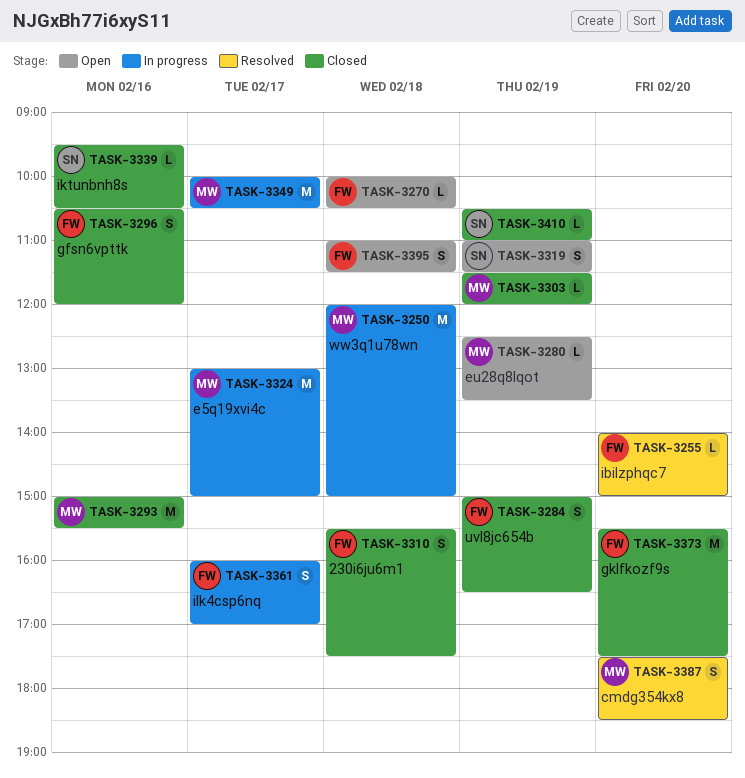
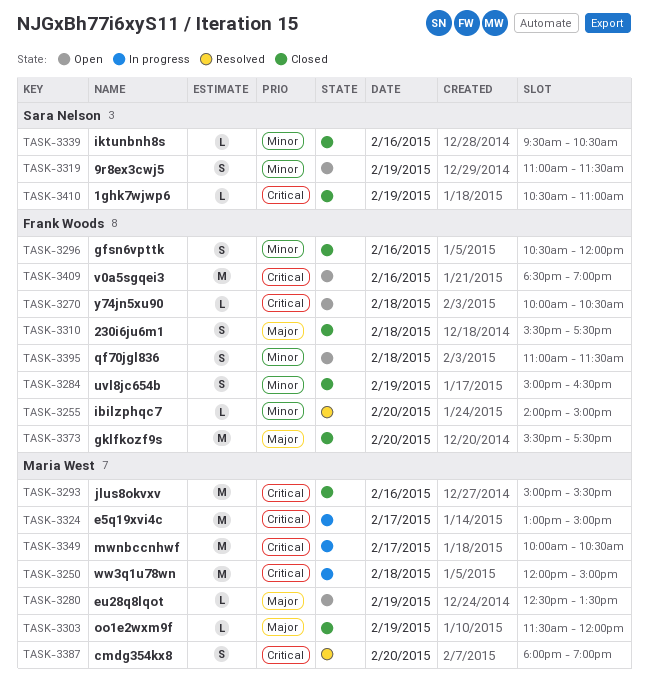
TASK-3361: present -> none
TASK-3387, begins: 17:30 -> 18:00
TASK-3387, ends: 18:30 -> 19:00
TASK-3409: none -> present

